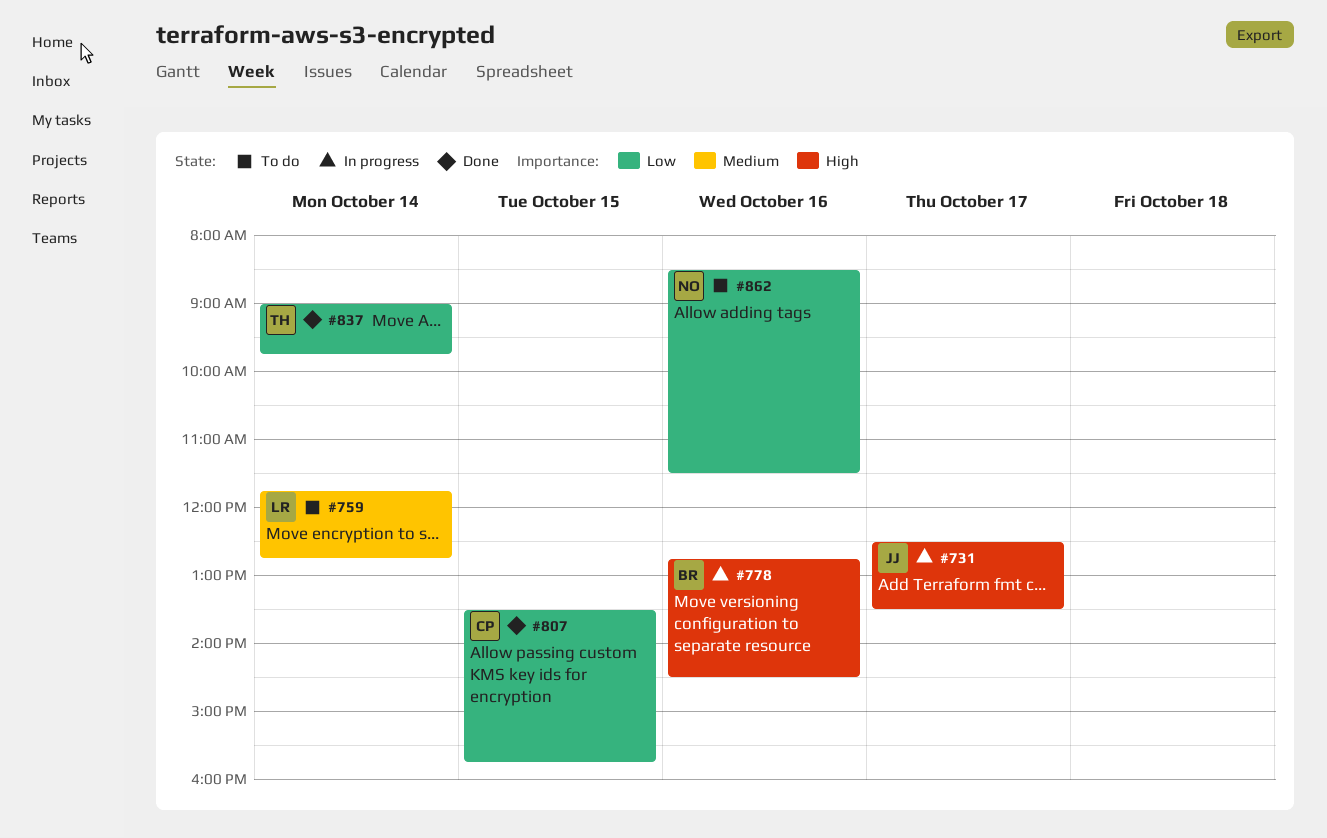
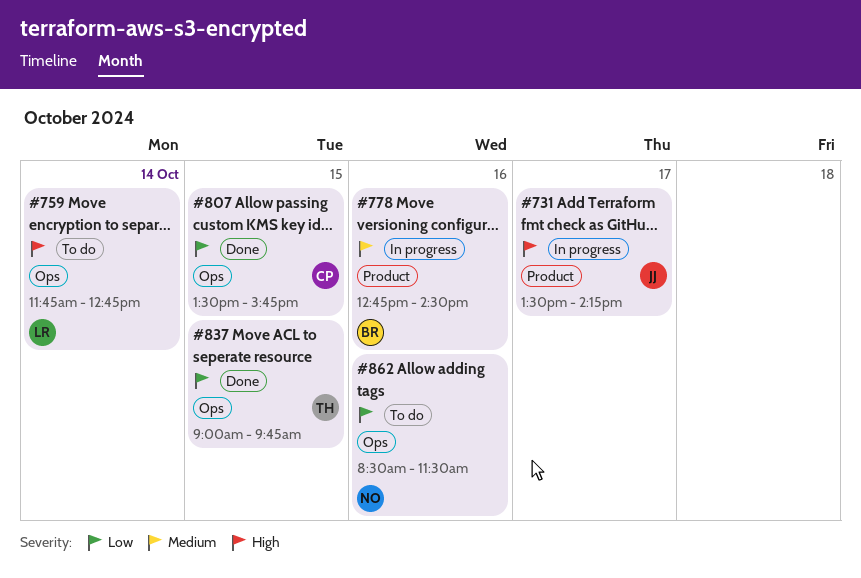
#731, begins: 12:30 -> 13:30
#731, ends: 13:30 -> 14:15
#759, priority: Medium -> High
#778, priority: High -> Medium
#837, day: Oct 14 -> Oct 15

